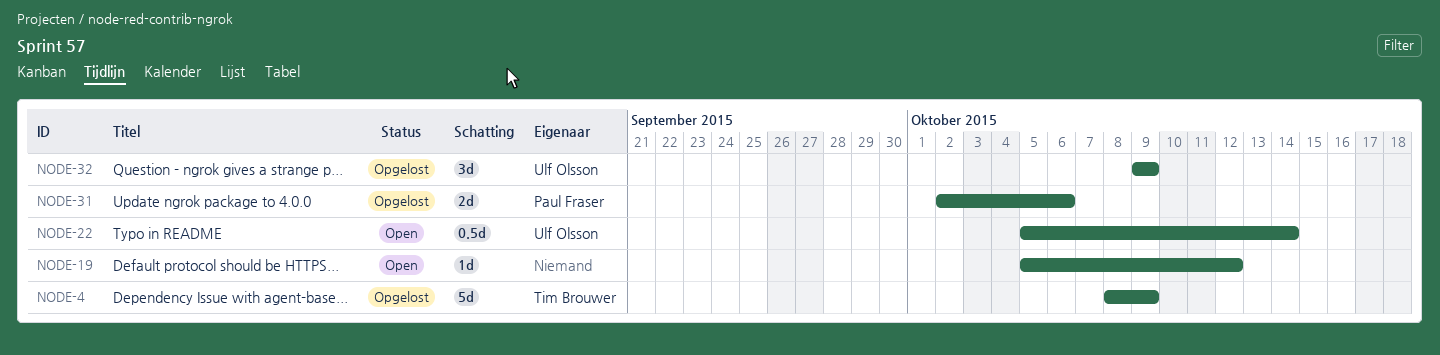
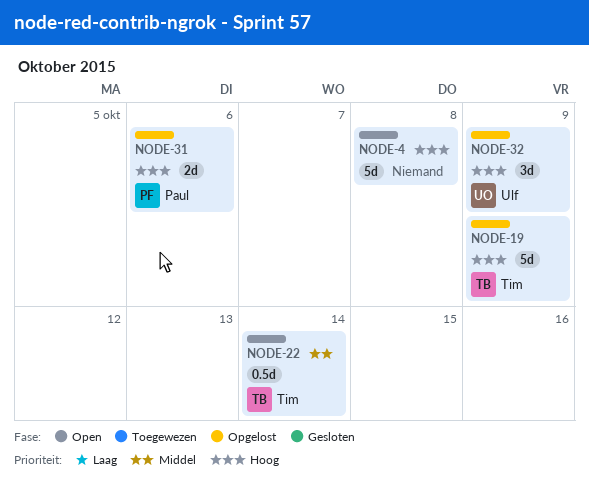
NODE-4, status: Opgelost -> Open
NODE-4, owner: Tim Brouwer -> none
NODE-4, due: Oct 9 -> Oct 8
NODE-19, status: Open -> Opgelost
NODE-19, owner: none -> Tim Brouwer
NODE-19, estimate: 1d -> 5d
NODE-19, due: Oct 12 -> Oct 9
NODE-22, owner: Ulf Olsson -> Tim Brouwer

